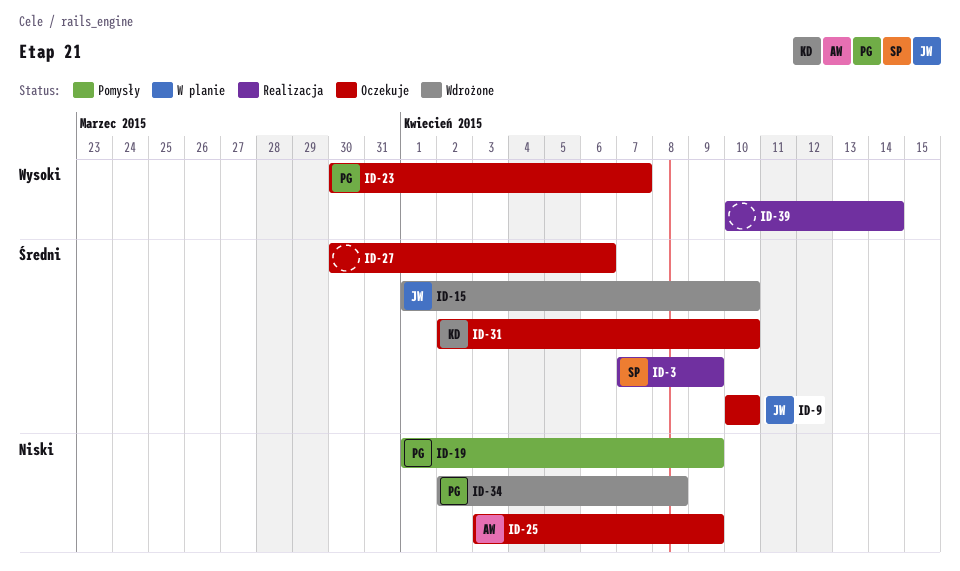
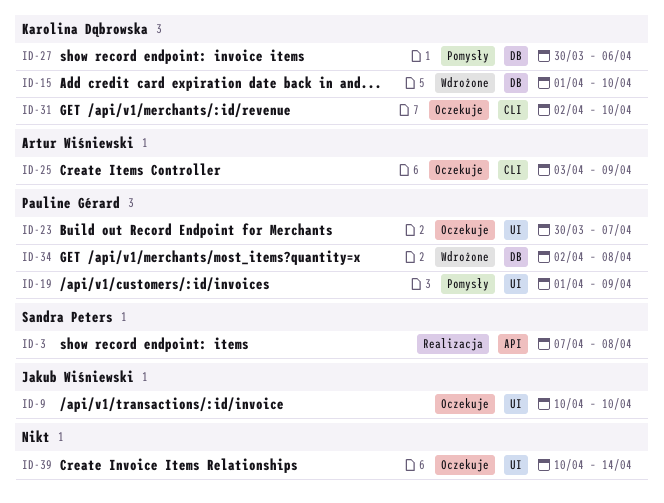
ID-3, due: Apr 9 -> Apr 8
ID-15, owner: Jakub Wiśniewski -> Karolina Dąbrowska
ID-27, status: Oczekuje -> Pomysły
ID-27, owner: none -> Karolina Dąbrowska
ID-39, status: Realizacja -> Oczekuje

